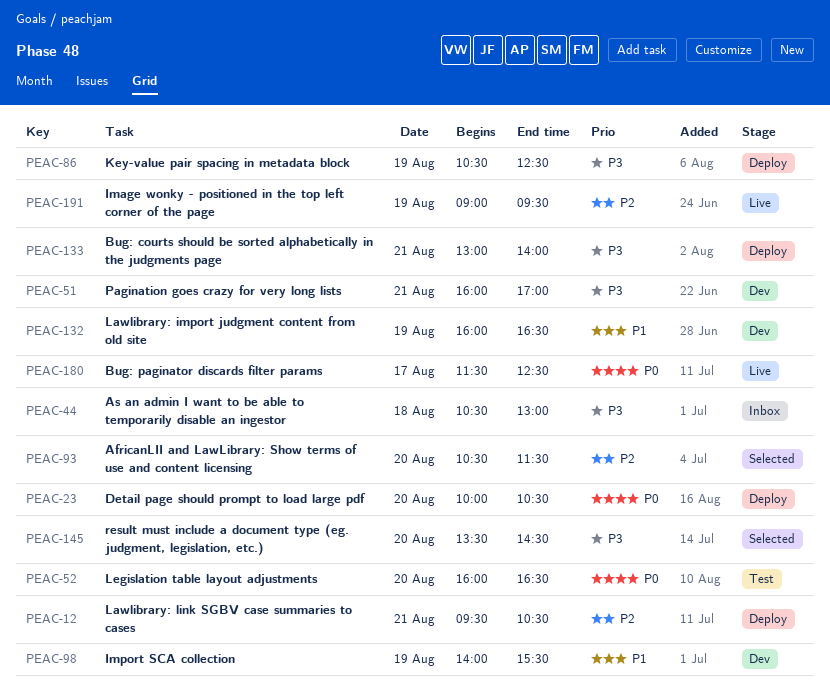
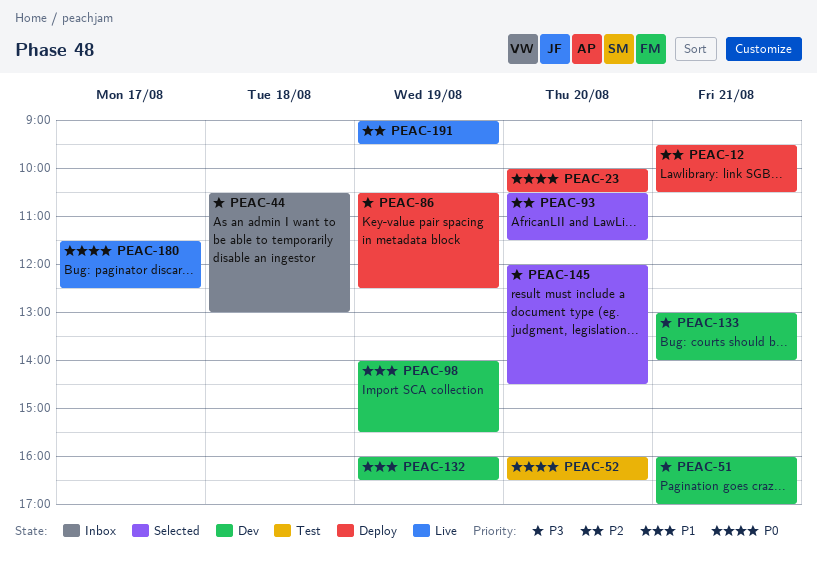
PEAC-133, status: Deploy -> Dev
PEAC-145, begins: 13:30 -> 12:00

